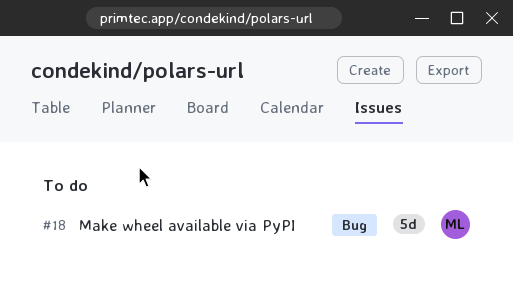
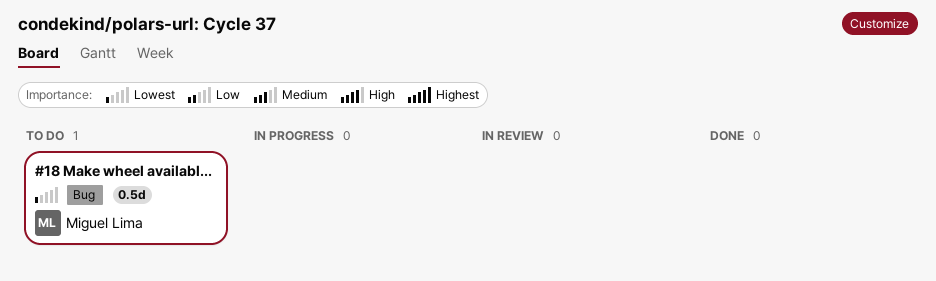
#18, estimate: 5d -> 0.5d

